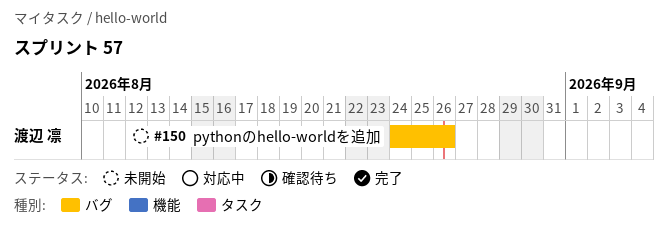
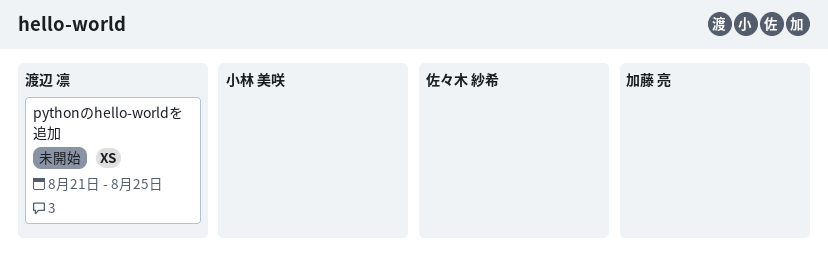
pythonのhello-worldを追加, start: Aug 24 -> Aug 21
pythonのhello-worldを追加, due: Aug 26 -> Aug 25

